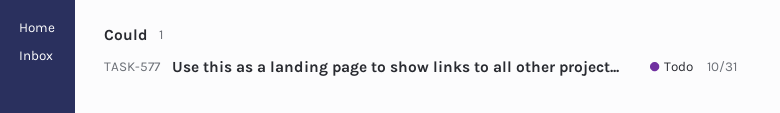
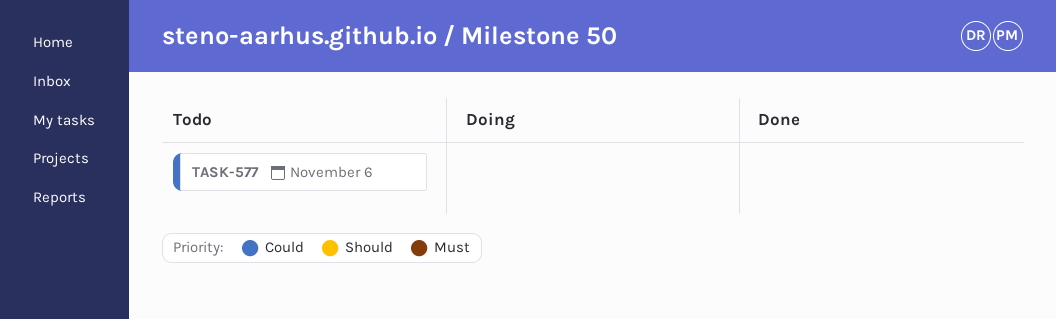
TASK-577, due: Oct 31 -> Nov 6

